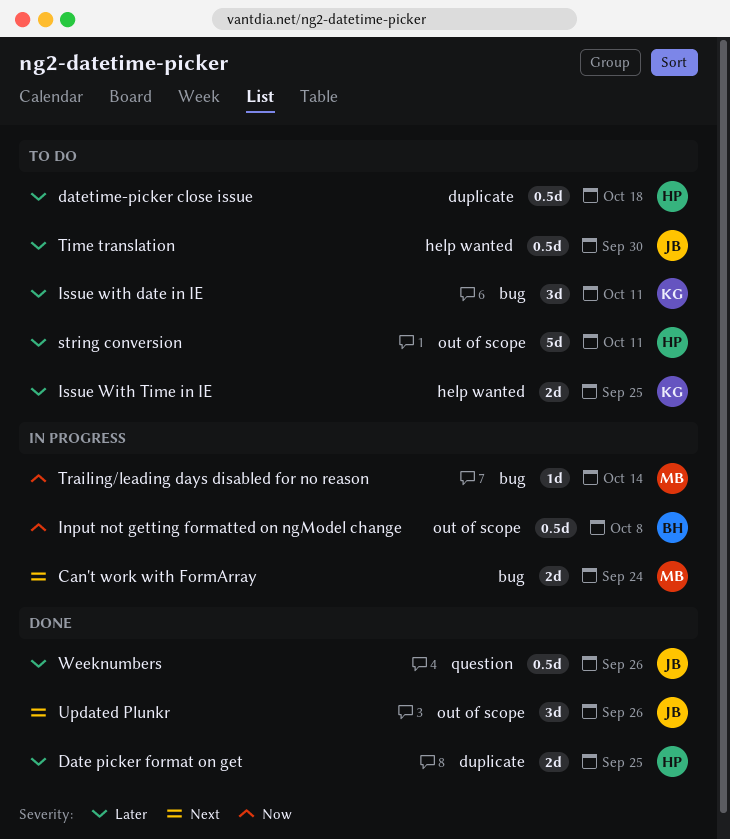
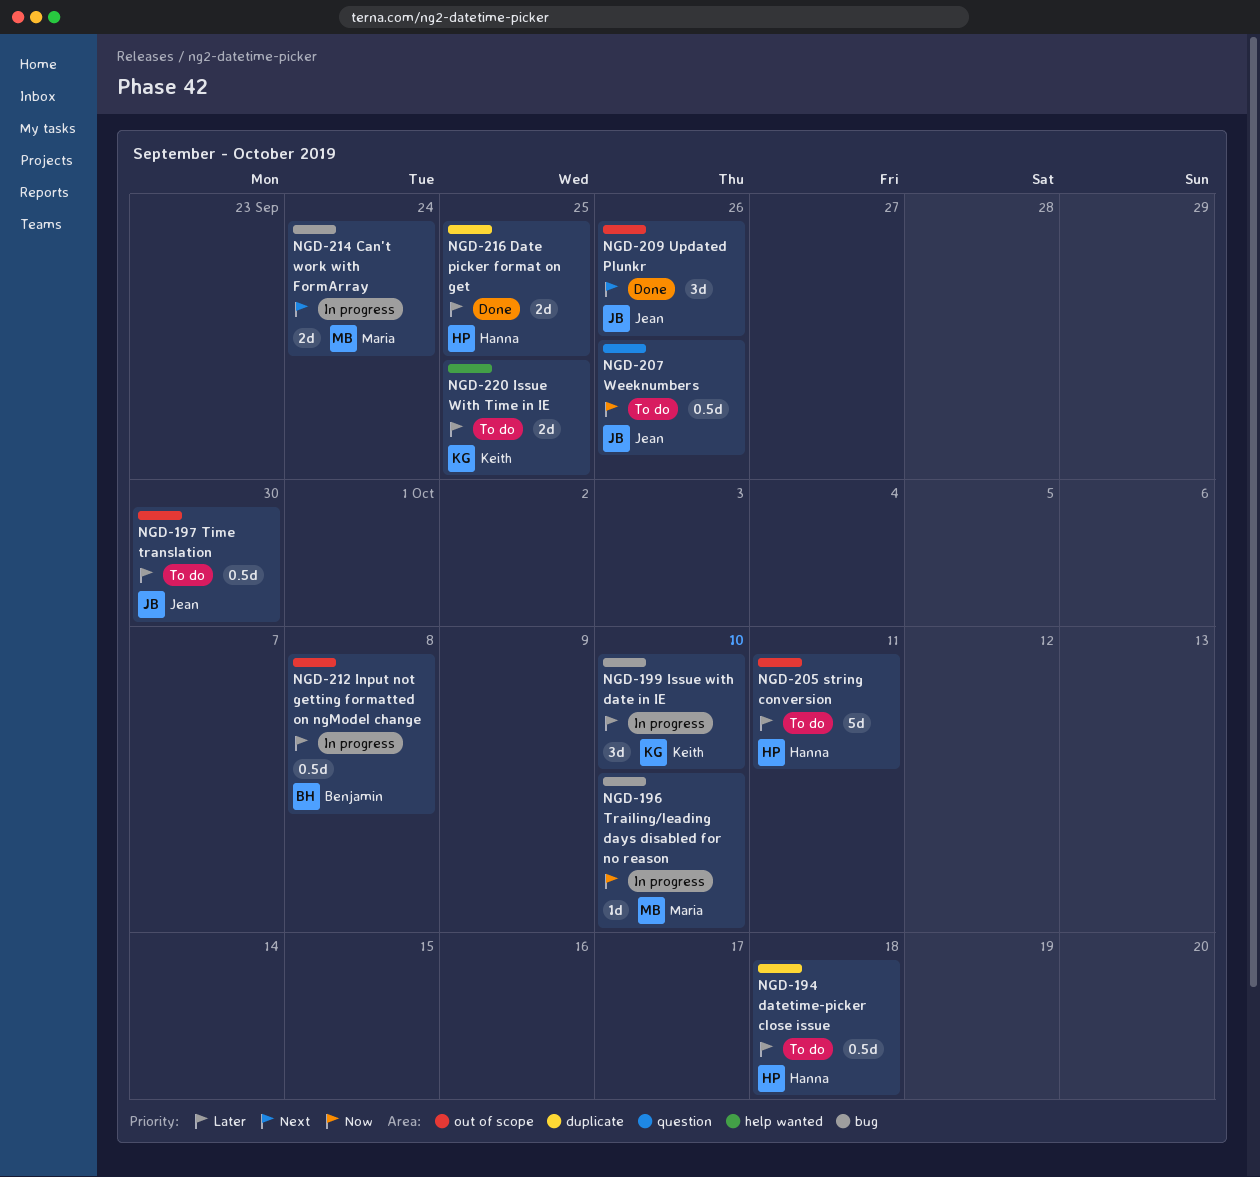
Input not getting formatted on ngModel change, priority: Now -> Later
Issue with date in IE, status: To do -> In progress
Issue with date in IE, due: Oct 11 -> Oct 10
Time translation, label: help wanted -> out of scope
Trailing/leading days disabled for no reason, due: Oct 14 -> Oct 10
Weeknumbers, status: Done -> To do
Weeknumbers, priority: Later -> Now

